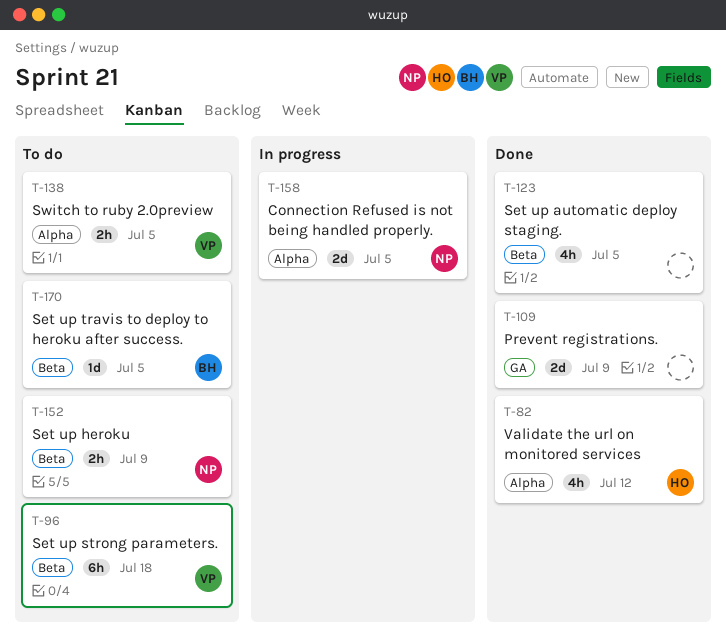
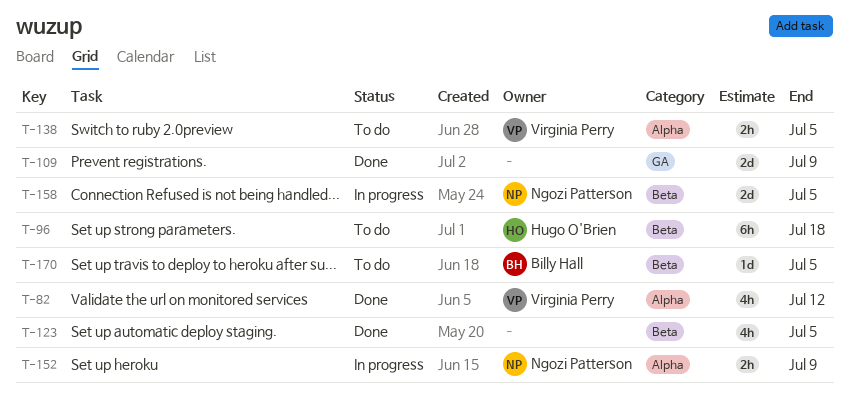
T-82, owner: Hugo O'Brien -> Virginia Perry
T-96, owner: Virginia Perry -> Hugo O'Brien
T-152, status: To do -> In progress
T-152, label: Beta -> Alpha
T-158, label: Alpha -> Beta

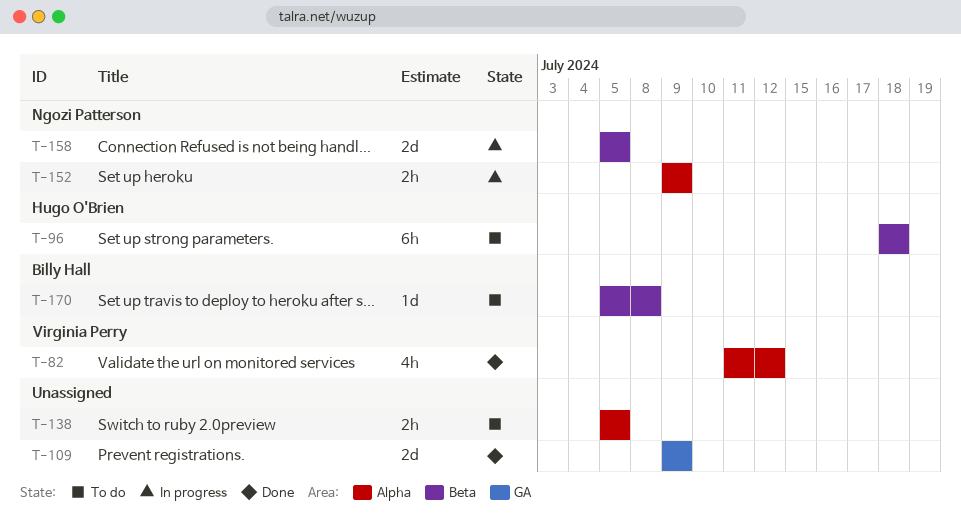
T-123: present -> none
T-138, owner: Virginia Perry -> none
T-170, due: Jul 5 -> Jul 8

